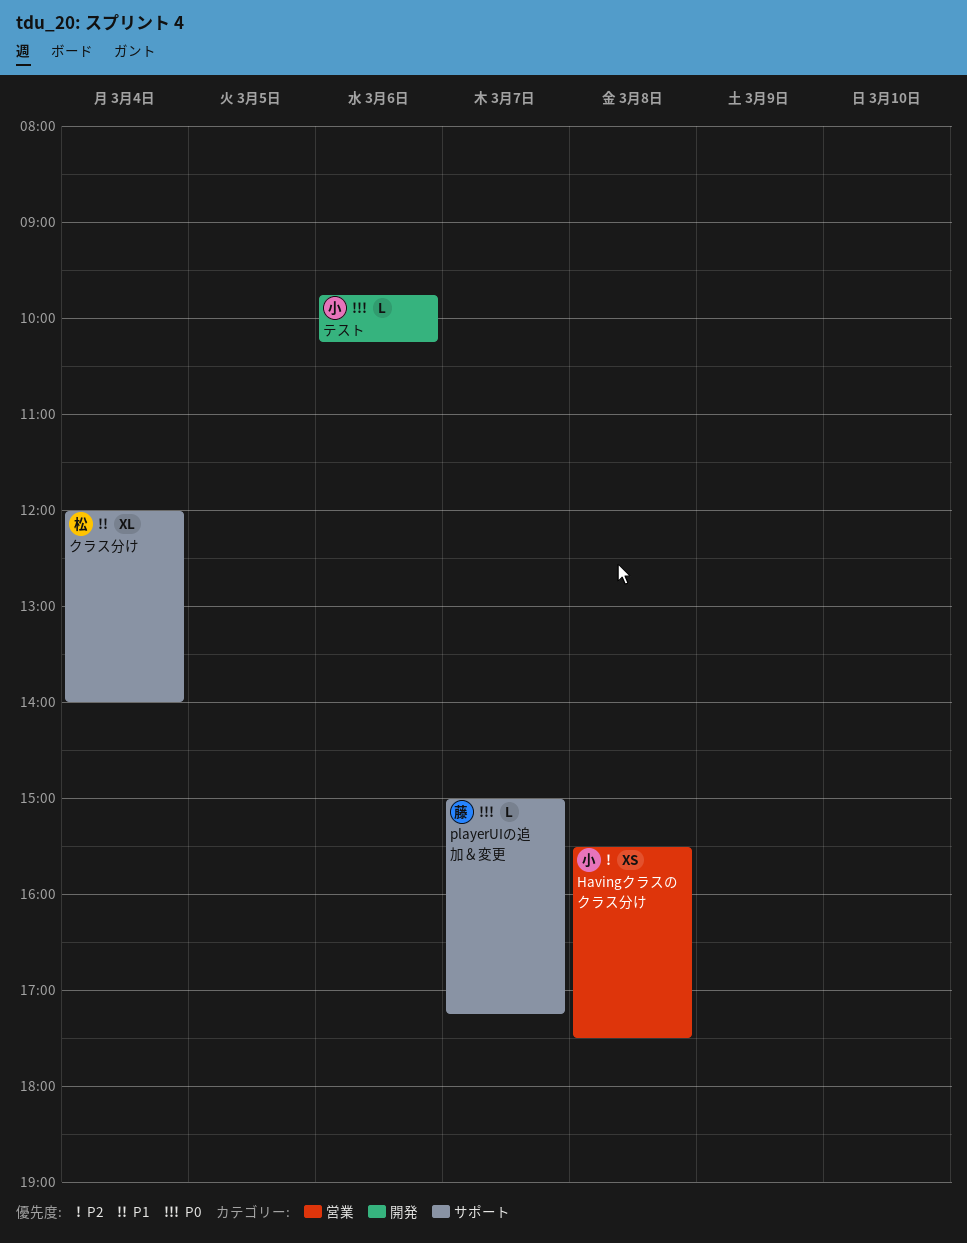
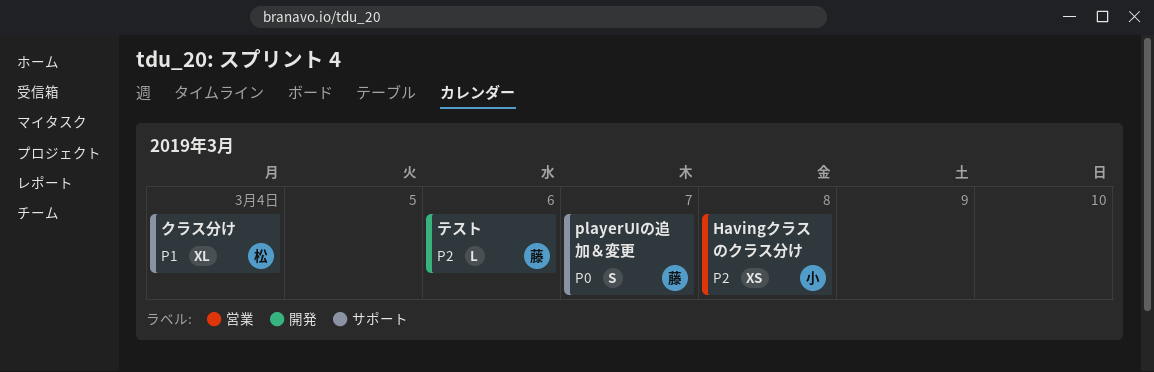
playerUIの追加＆変更, estimate: L -> S
テスト, owner: 小 -> 藤
テスト, priority: P0 -> P2

